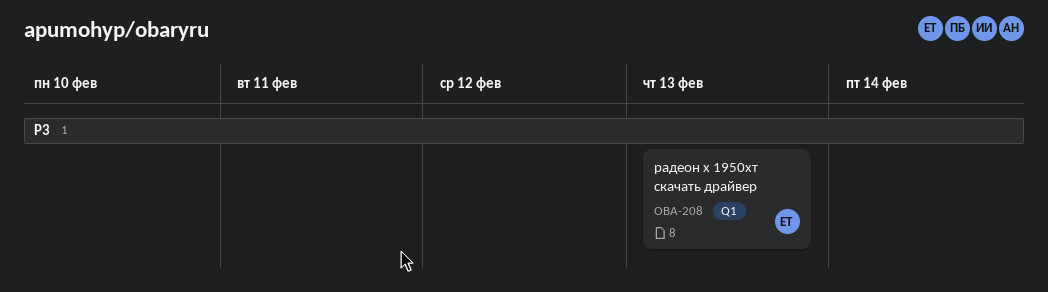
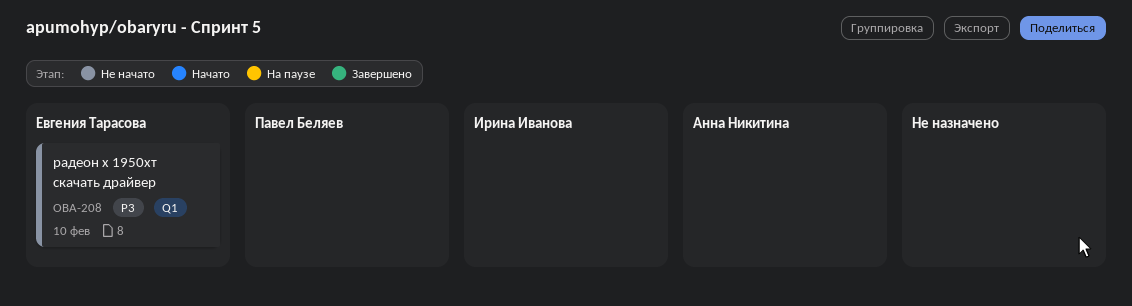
OBA-208, due: Feb 13 -> Feb 10

